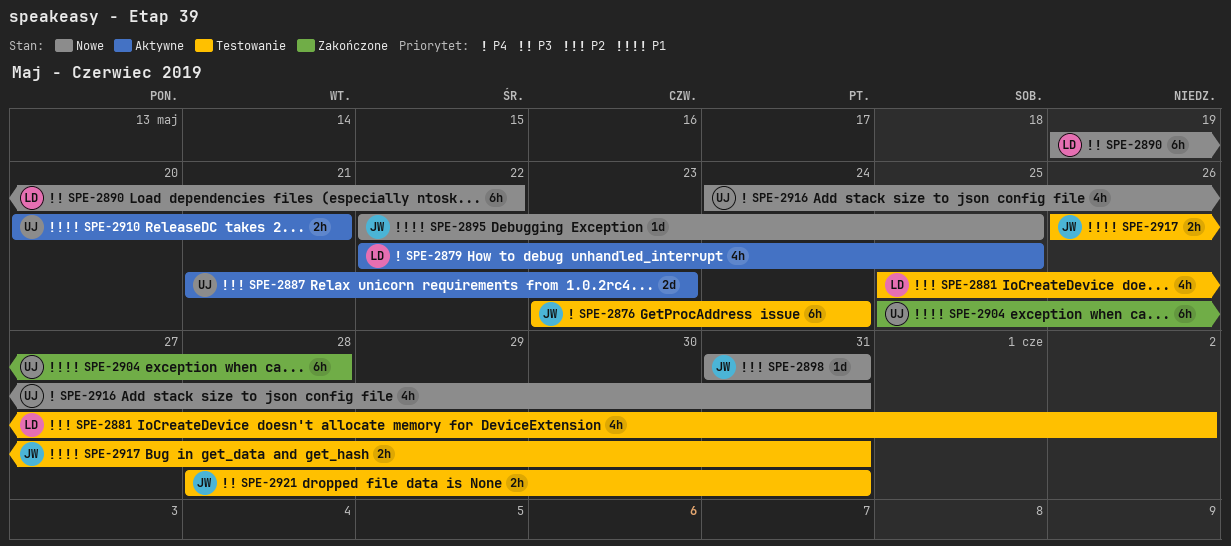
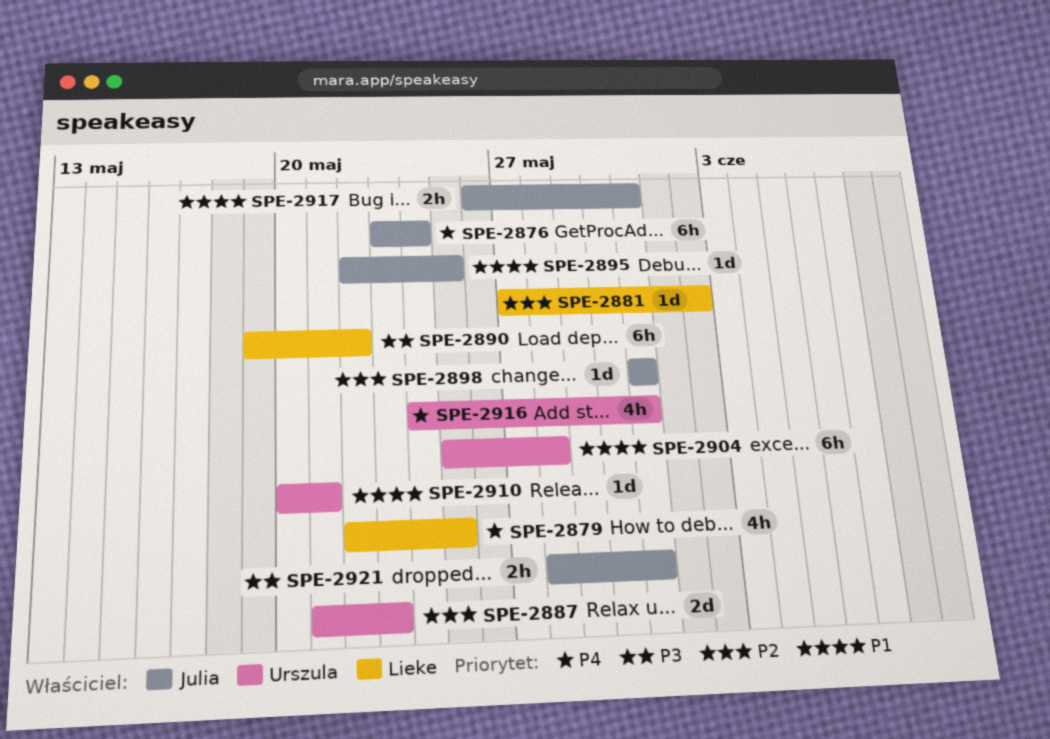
SPE-2881, estimate: 4h -> 1d
SPE-2881, start: May 25 -> May 27
SPE-2910, estimate: 2h -> 1d

